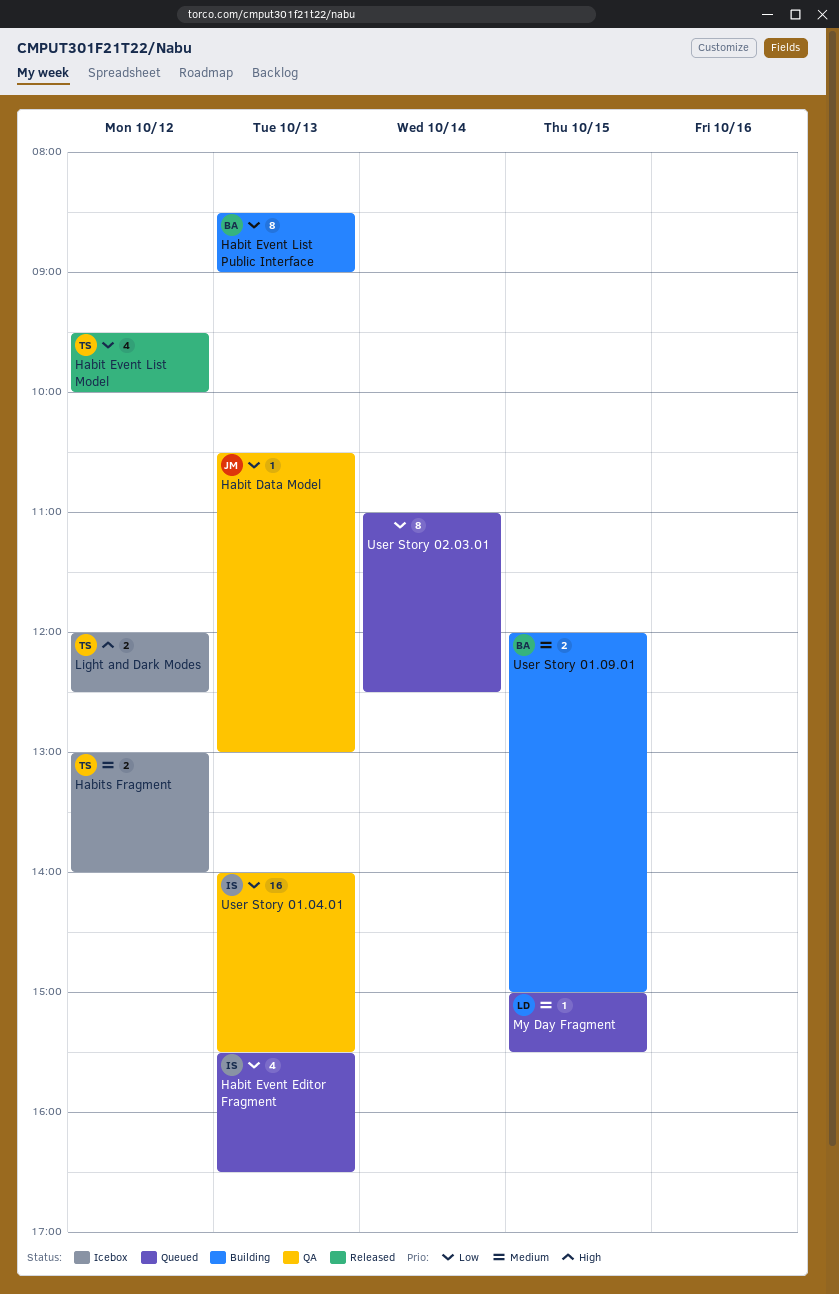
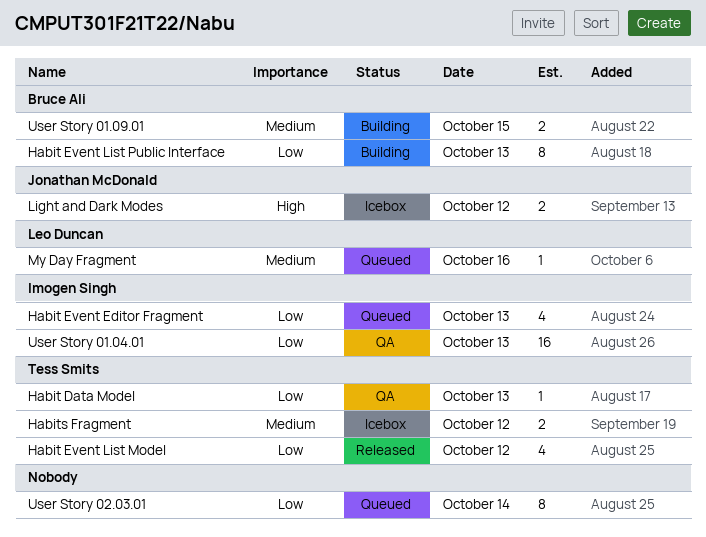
Habit Data Model, owner: Jonathan McDonald -> Tess Smits
Light and Dark Modes, owner: Tess Smits -> Jonathan McDonald
My Day Fragment, day: Oct 15 -> Oct 16

